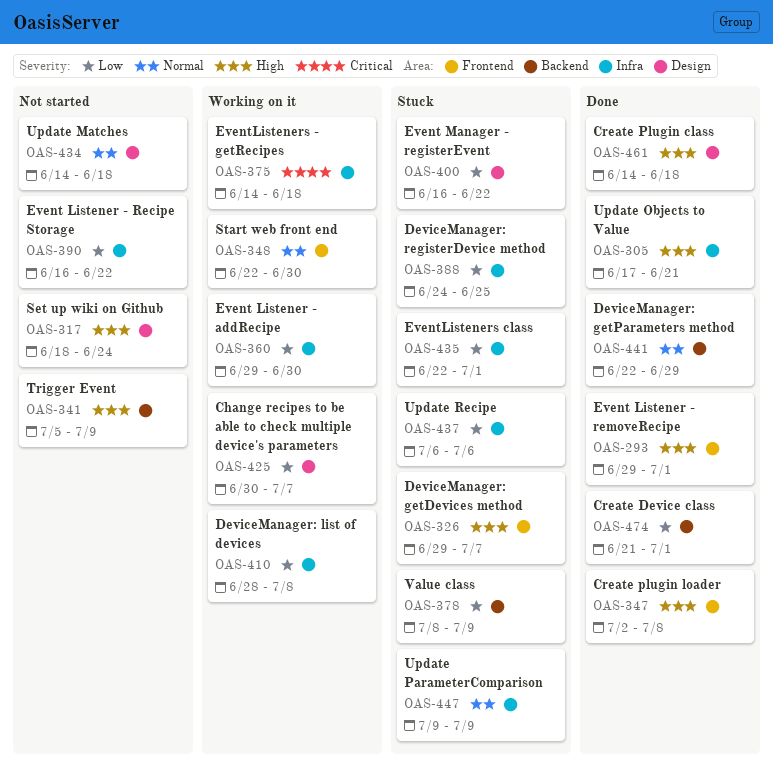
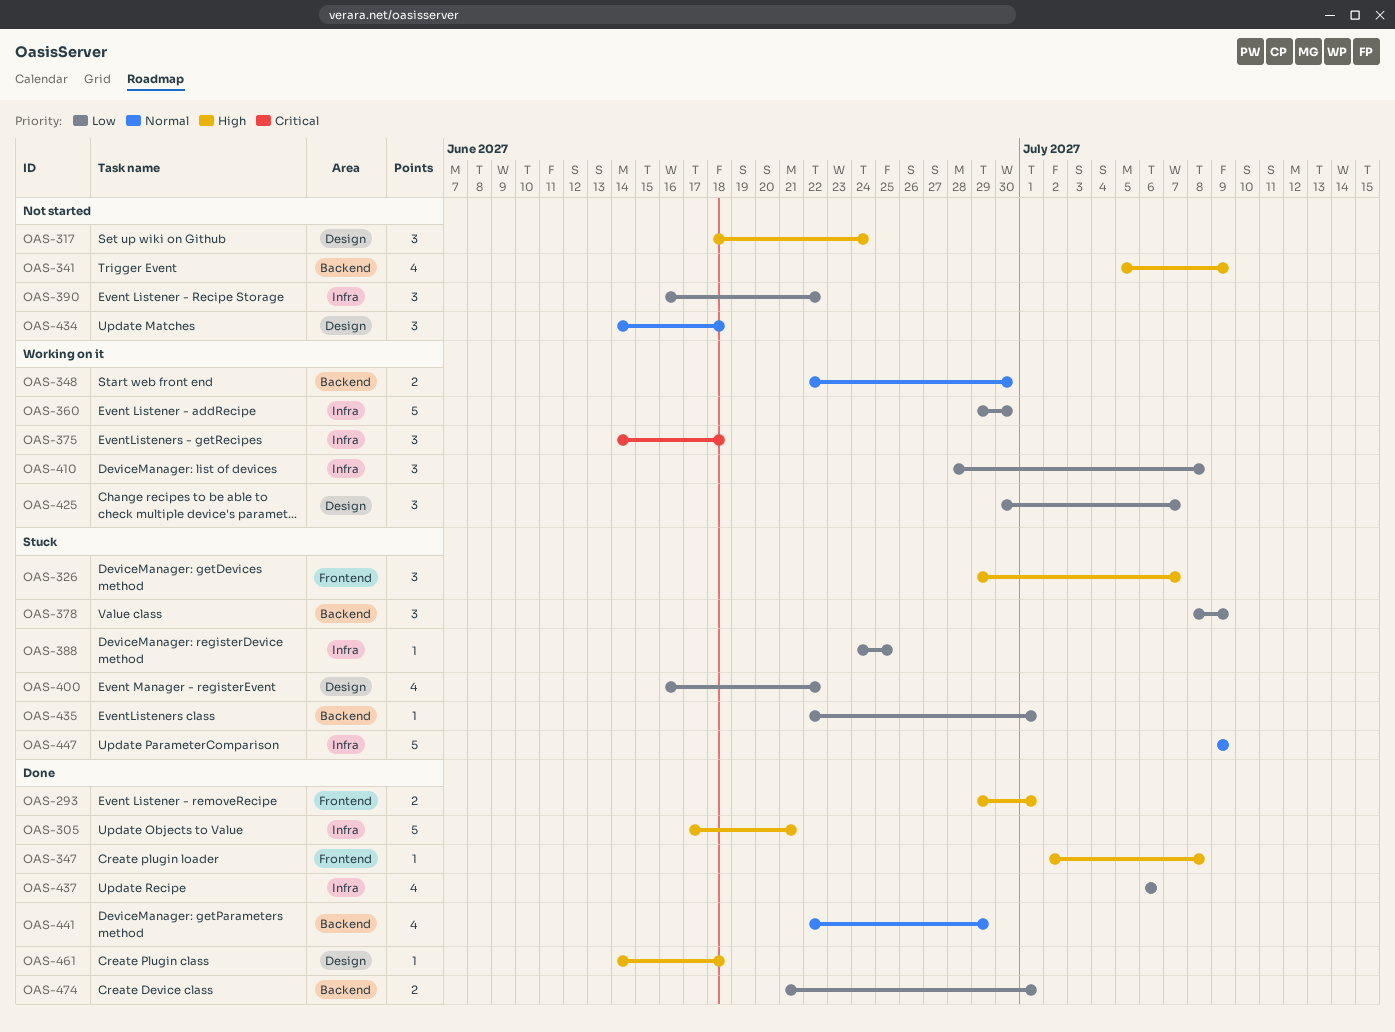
OAS-348, label: Frontend -> Backend
OAS-435, label: Infra -> Backend
OAS-437, status: Stuck -> Done

